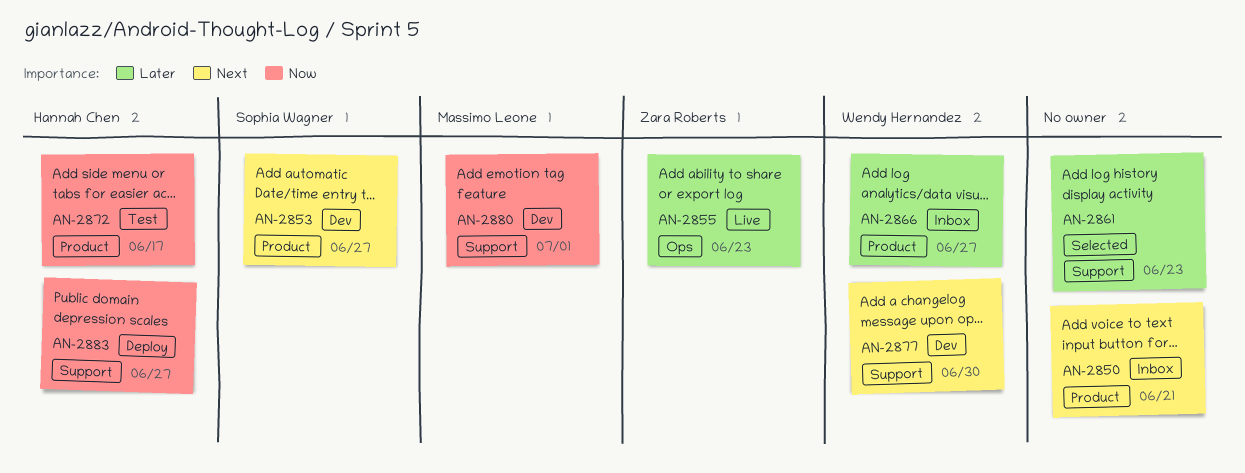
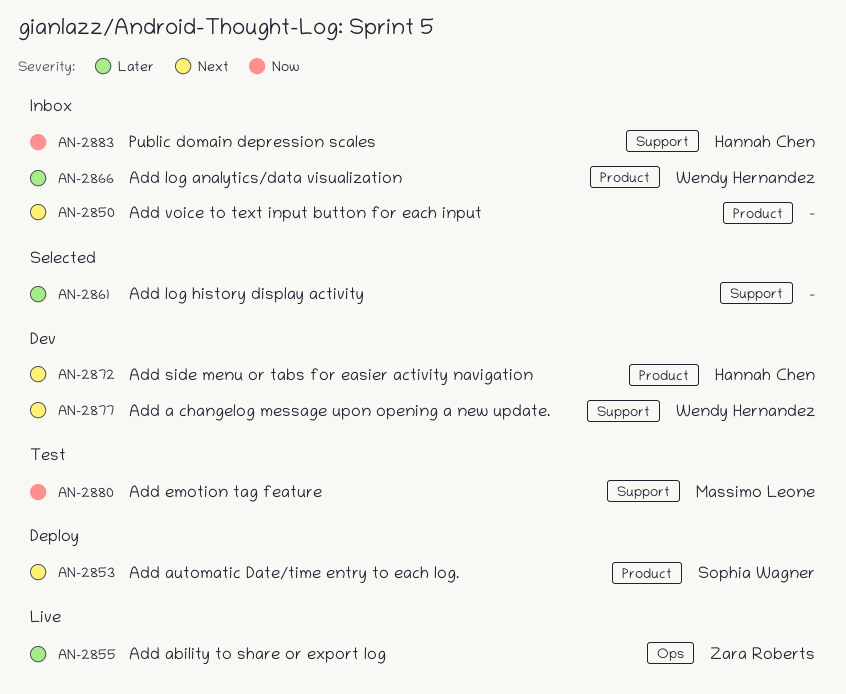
AN-2853, status: Dev -> Deploy
AN-2872, status: Test -> Dev
AN-2872, priority: Now -> Next
AN-2880, status: Dev -> Test
AN-2883, status: Deploy -> Inbox

